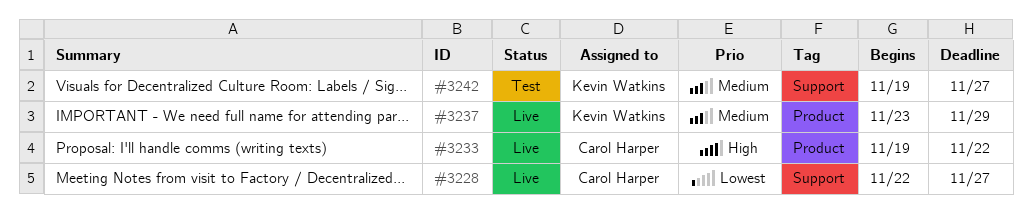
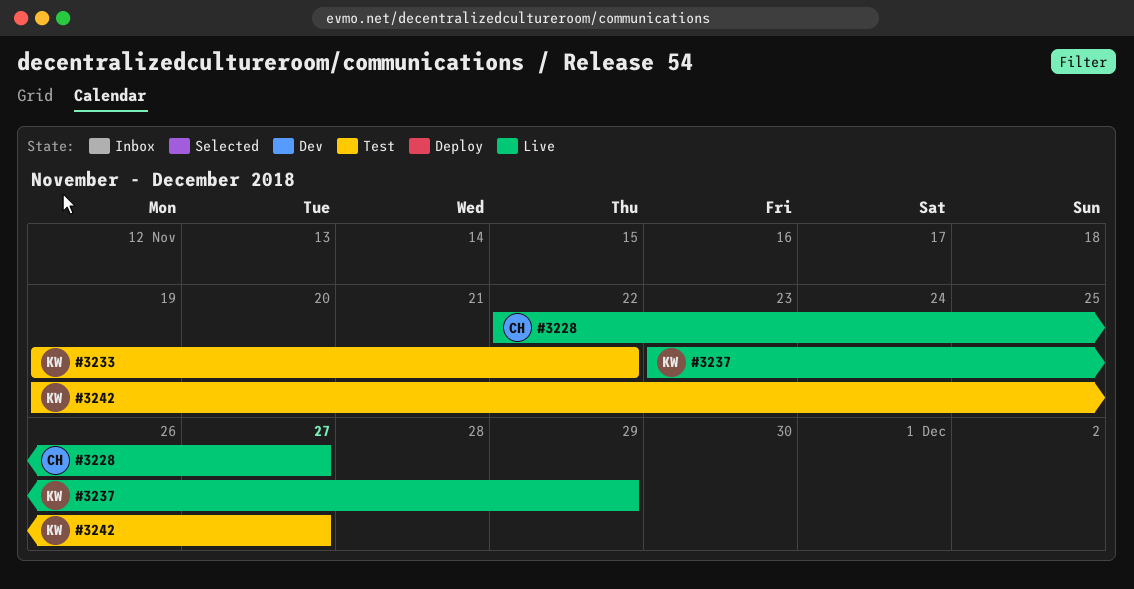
#3233, status: Live -> Test
#3233, owner: Carol Harper -> Kevin Watkins

